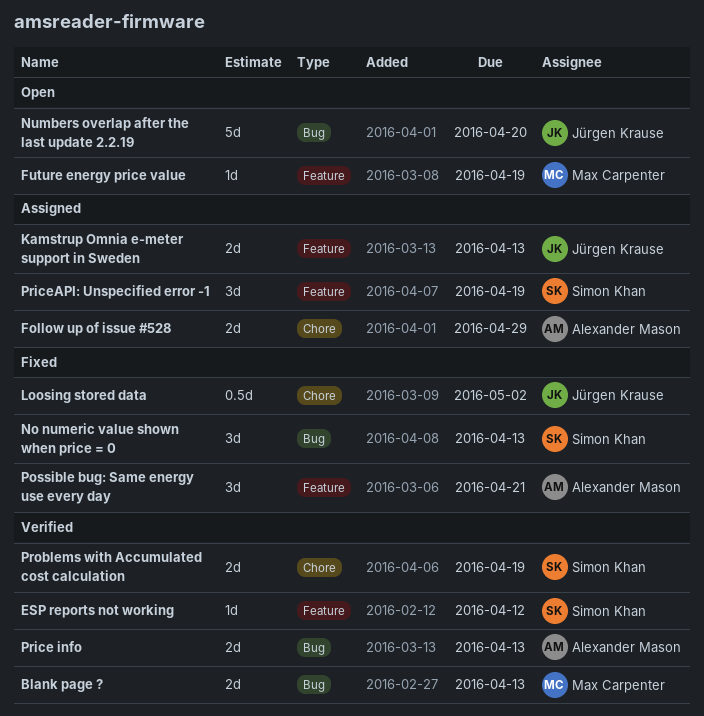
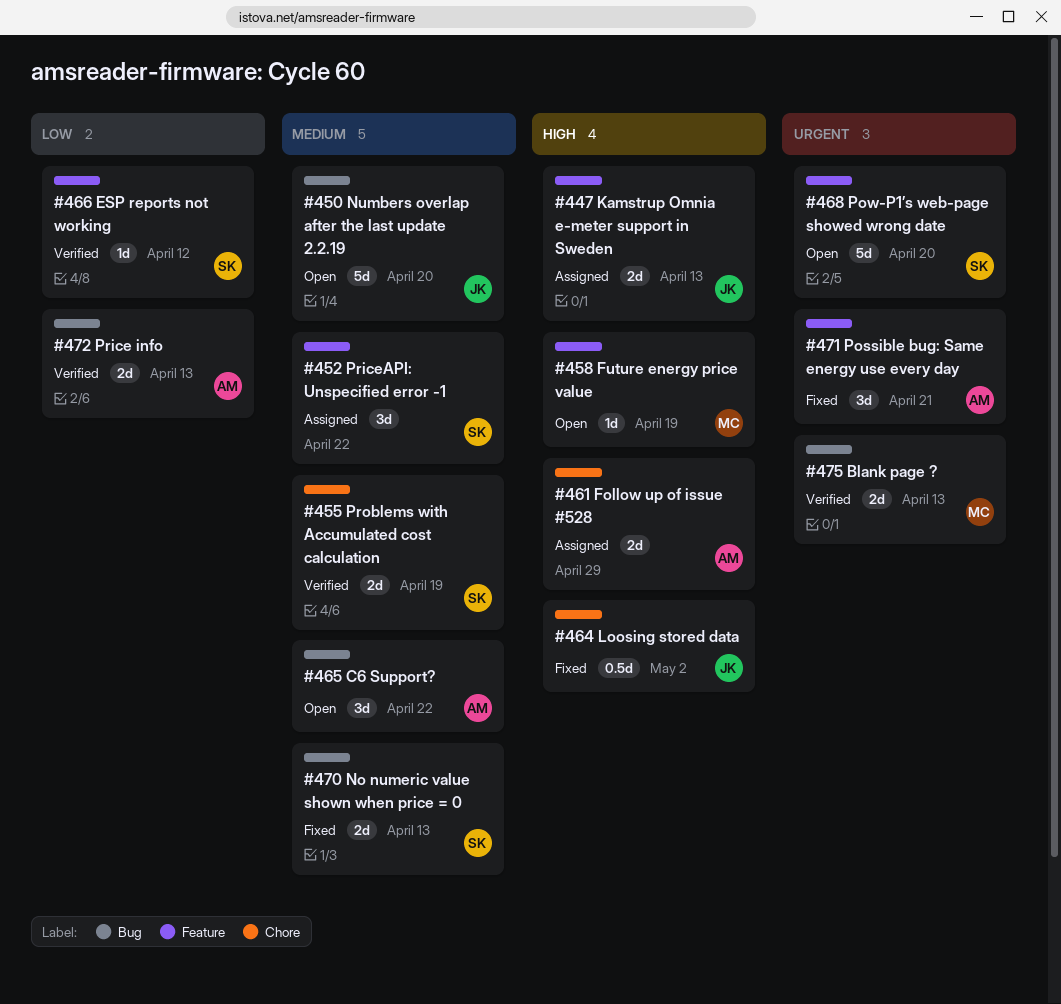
C6 Support?: none -> present
No numeric value shown when price = 0, estimate: 3d -> 2d
Pow-P1’s web-page showed wrong date: none -> present
PriceAPI: Unspecified error -1, due: Apr 19 -> Apr 22

